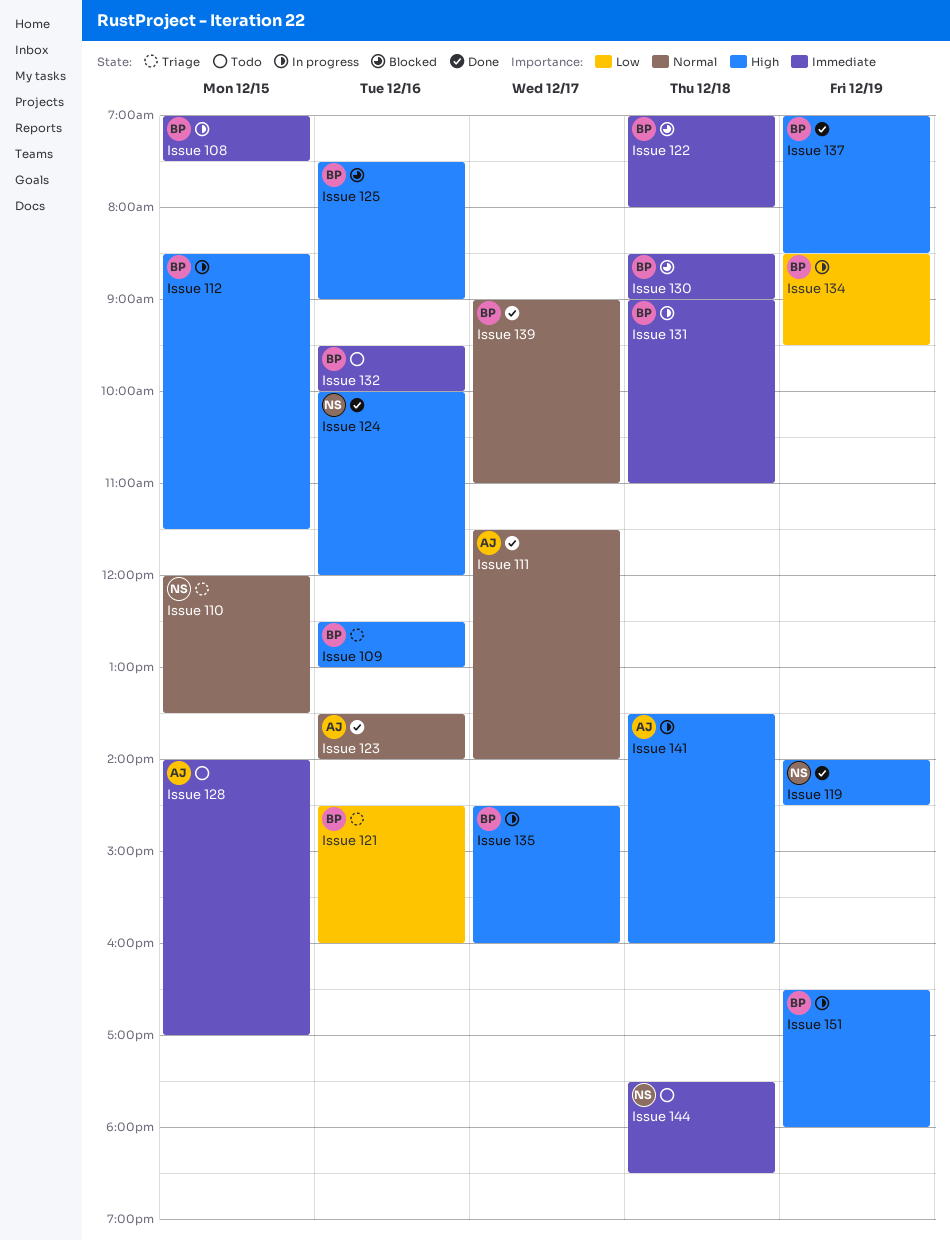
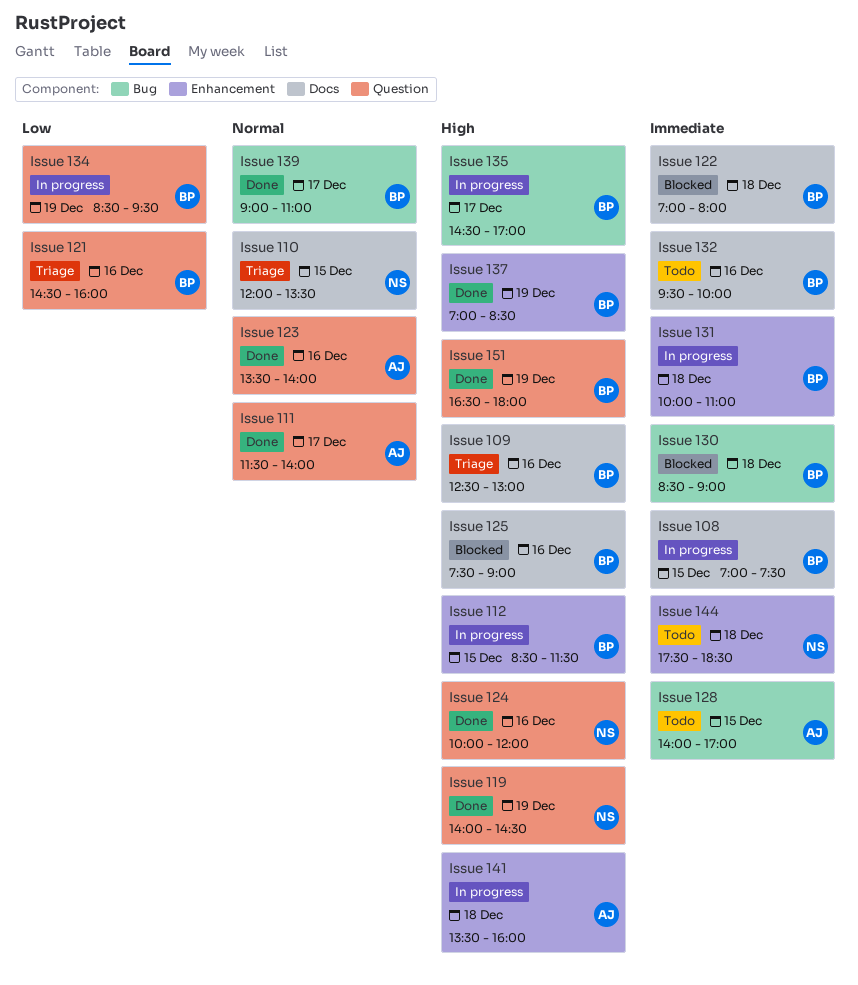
Issue 131, begins: 09:00 -> 10:00
Issue 135, ends: 16:00 -> 17:00
Issue 151, status: In progress -> Done

